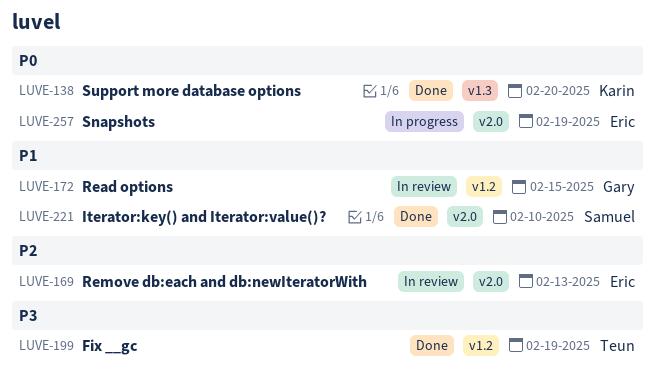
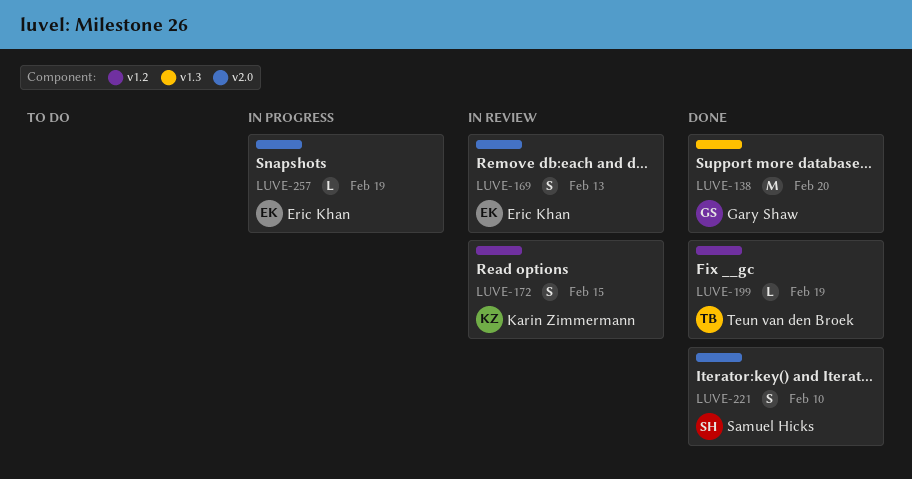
LUVE-138, owner: Karin Zimmermann -> Gary Shaw
LUVE-172, owner: Gary Shaw -> Karin Zimmermann

